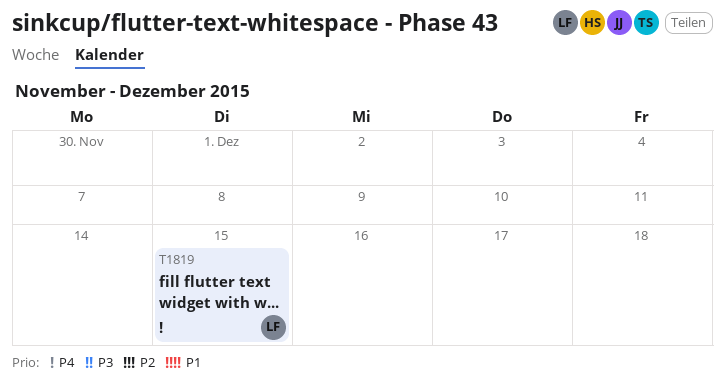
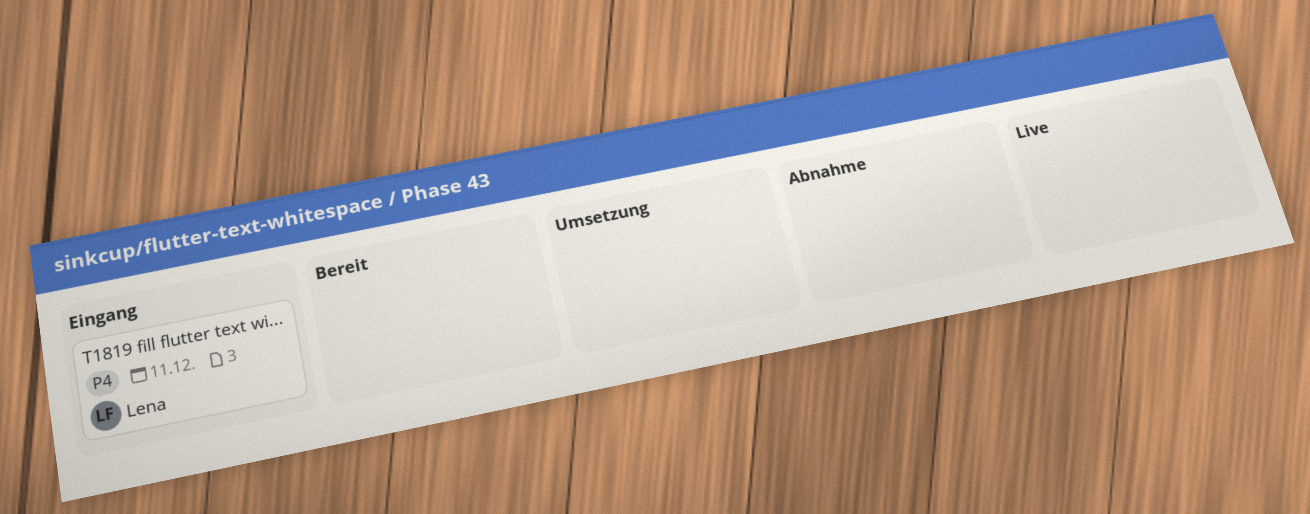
T1819, due: Dec 15 -> Dec 11

